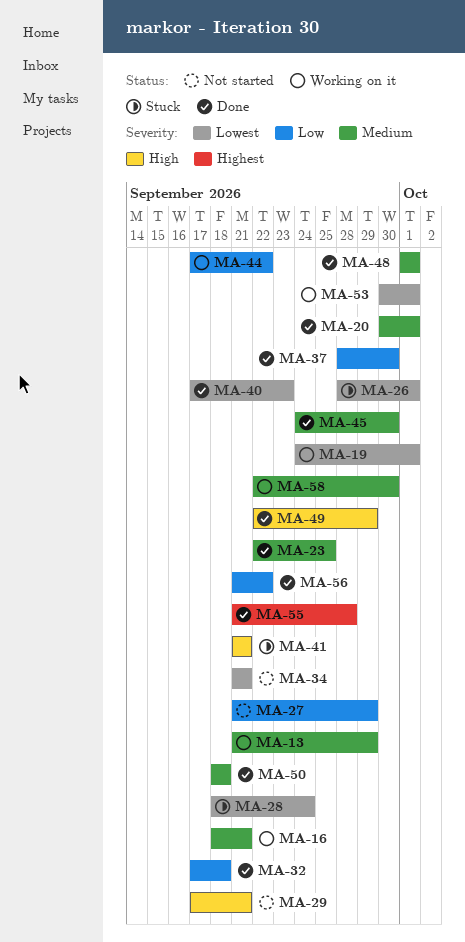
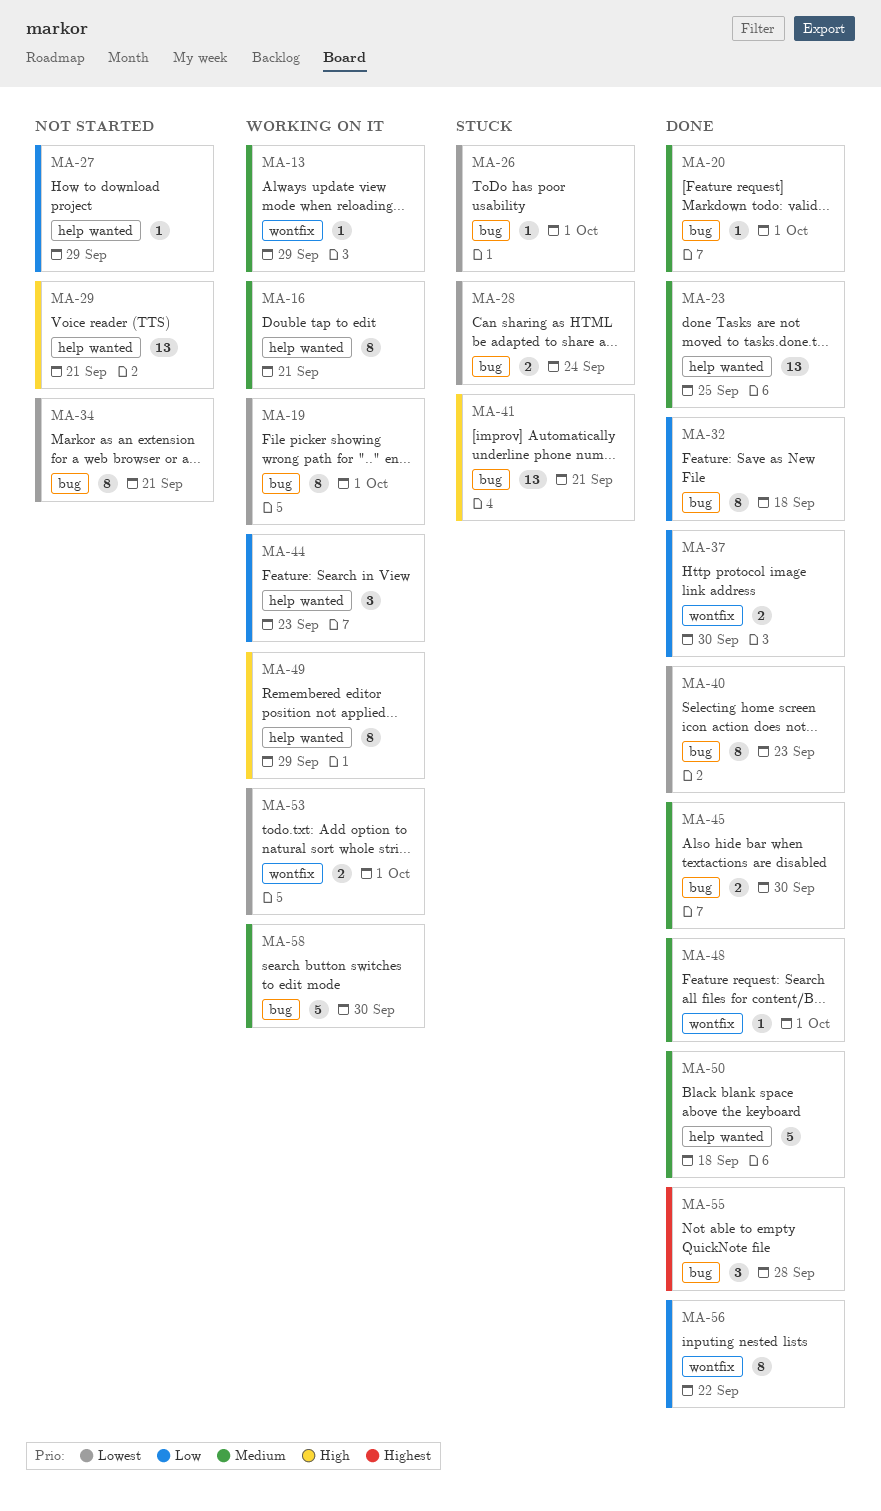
MA-44, due: Sep 22 -> Sep 23
MA-49, status: Done -> Working on it

